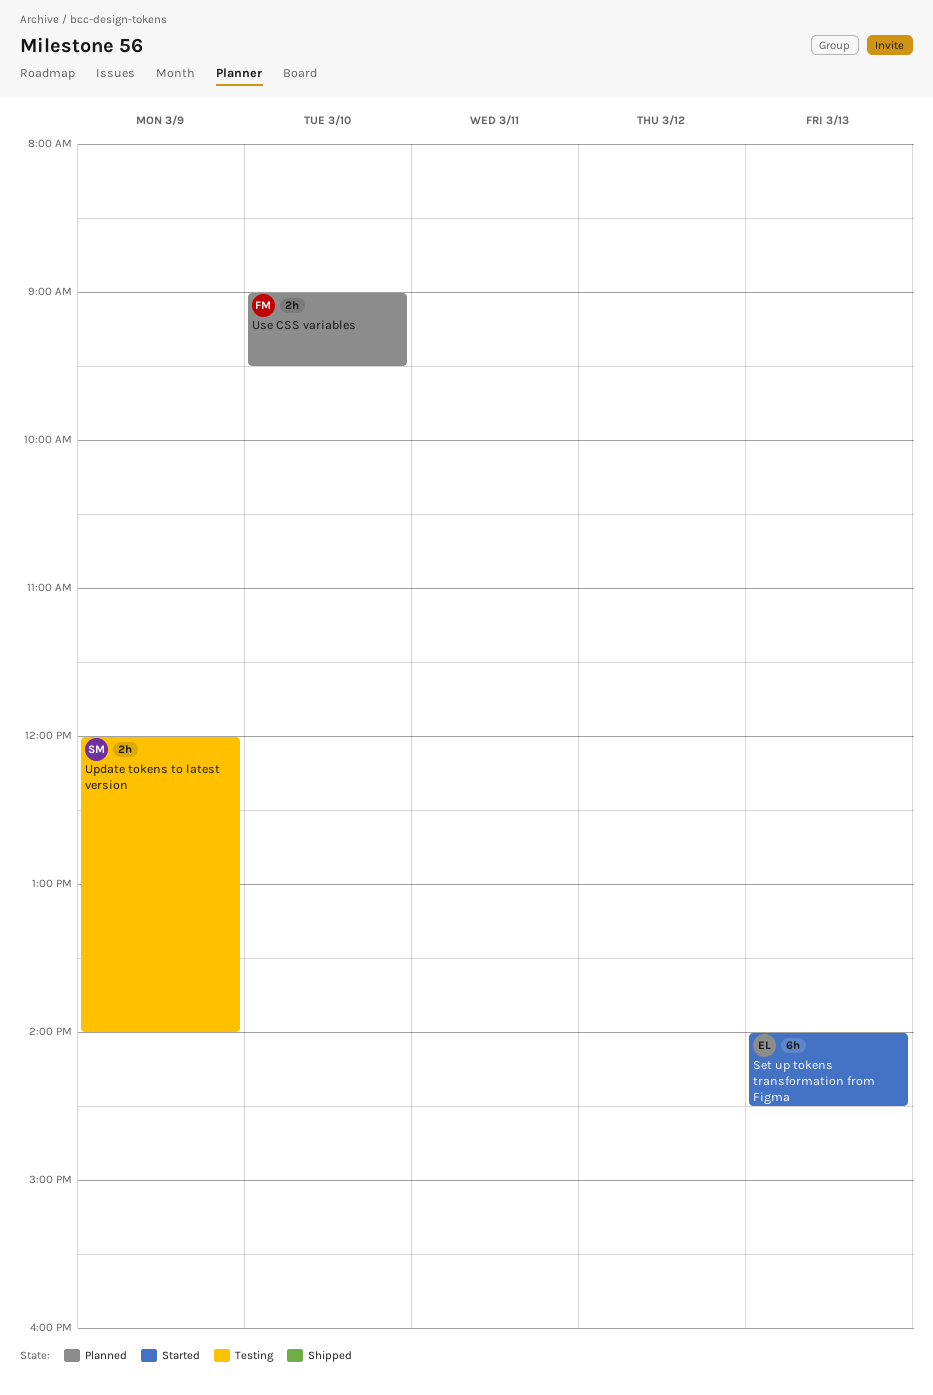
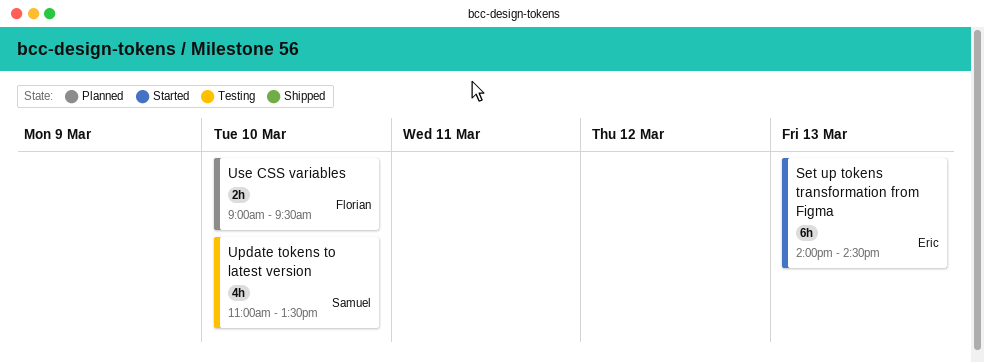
Update tokens to latest version, estimate: 2h -> 4h
Update tokens to latest version, day: Mar 9 -> Mar 10
Update tokens to latest version, begins: 12:00 -> 11:00
Update tokens to latest version, ends: 14:00 -> 13:30

